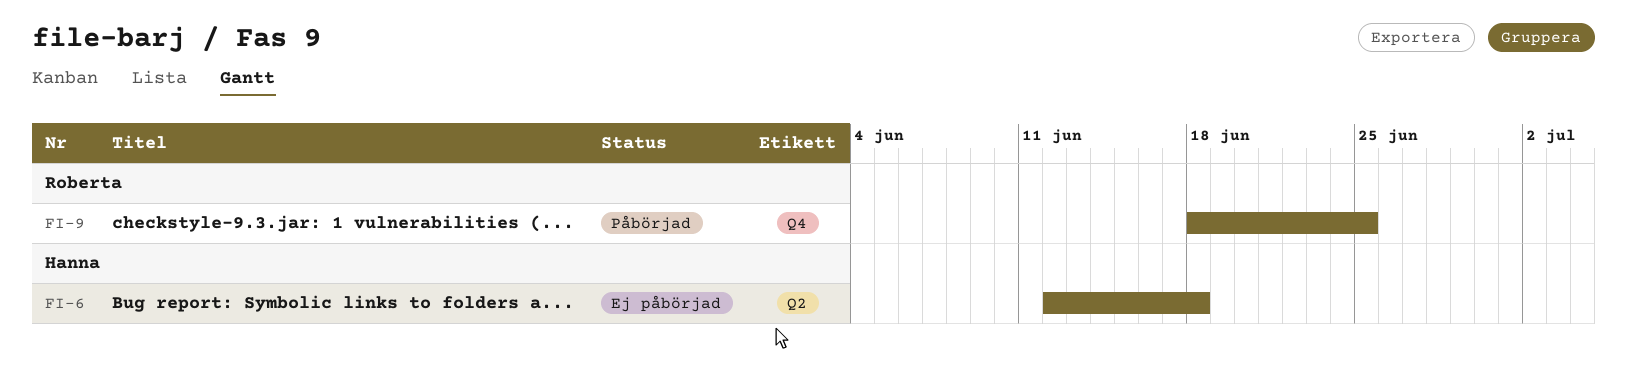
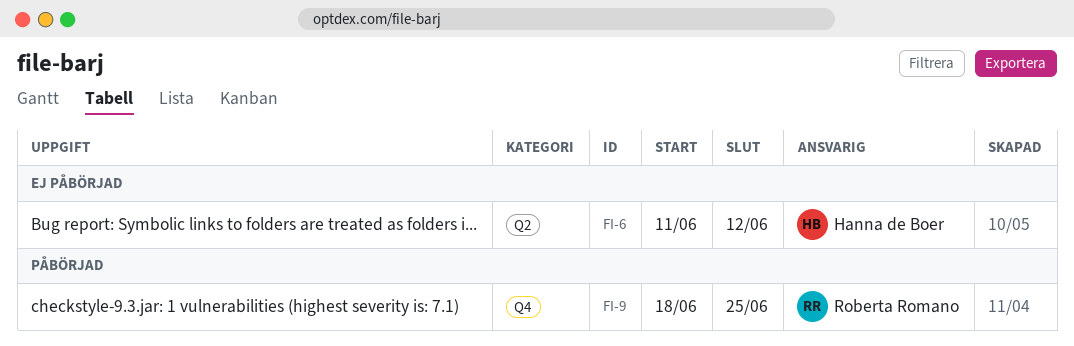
FI-6, start: Jun 12 -> Jun 11
FI-6, due: Jun 18 -> Jun 12

